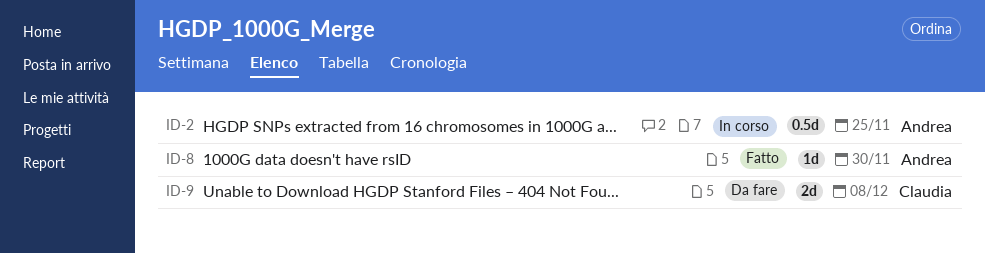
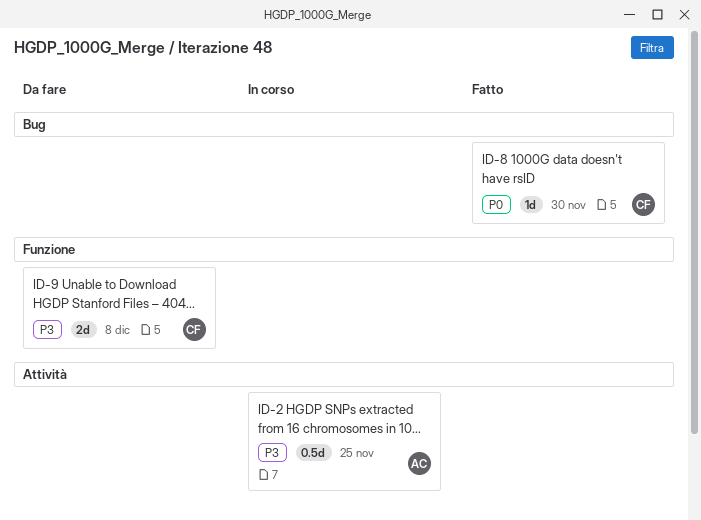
ID-8, owner: Andrea -> Claudia

